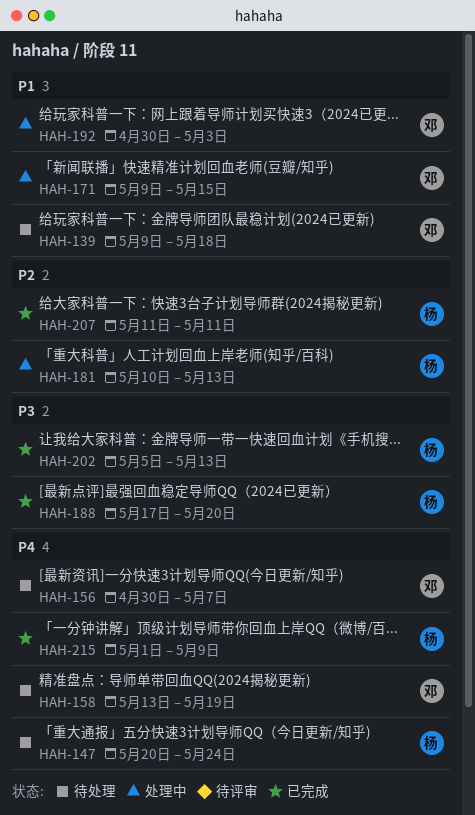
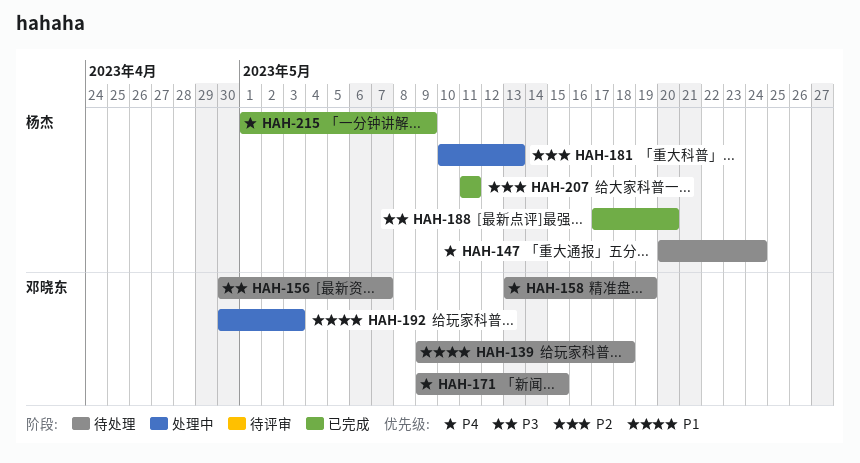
HAH-156, priority: P4 -> P3
HAH-171, status: 处理中 -> 待处理
HAH-171, priority: P1 -> P4
HAH-202: present -> none

